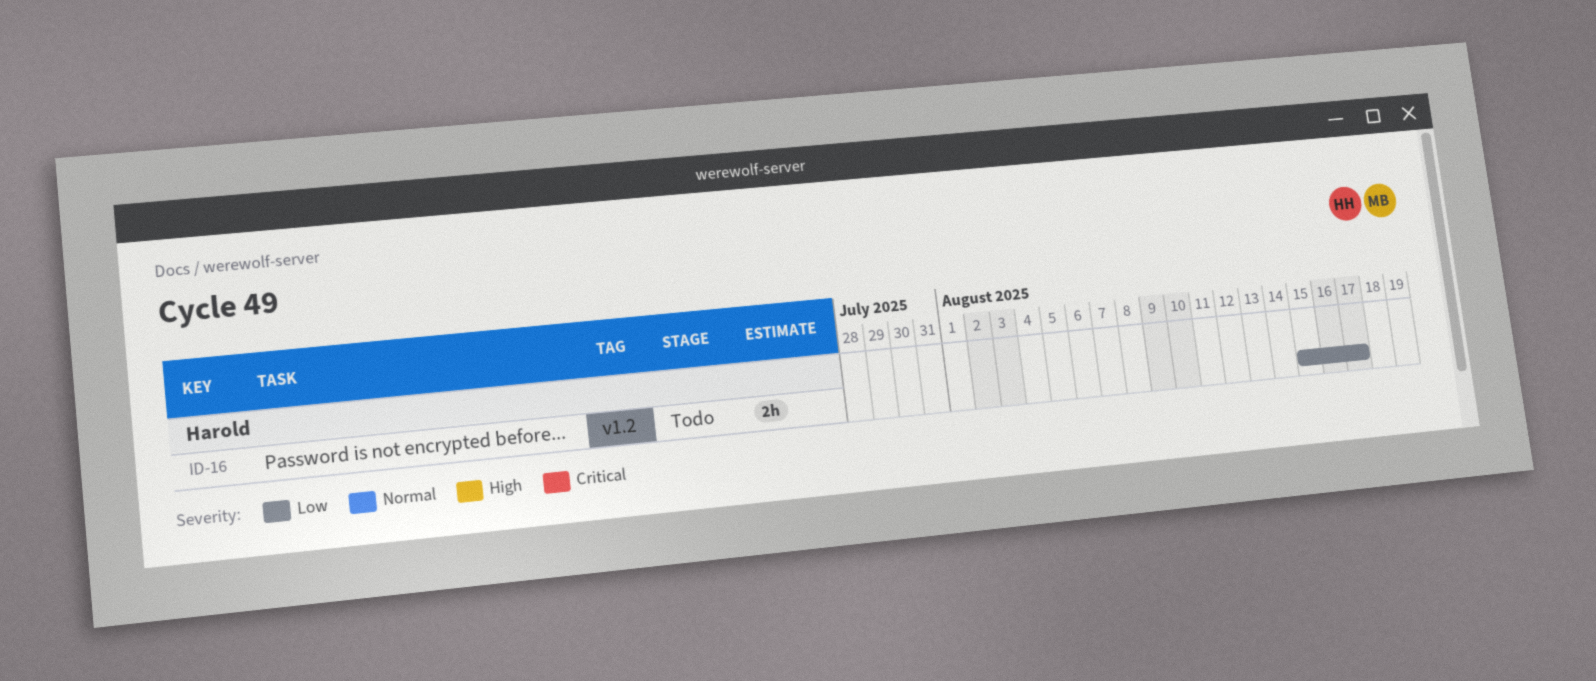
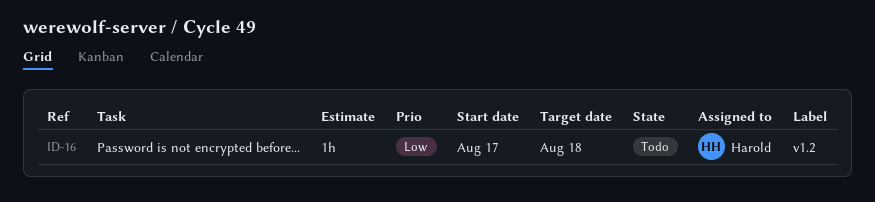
ID-16, estimate: 2h -> 1h
ID-16, start: Aug 15 -> Aug 17
ID-16, due: Aug 17 -> Aug 18

